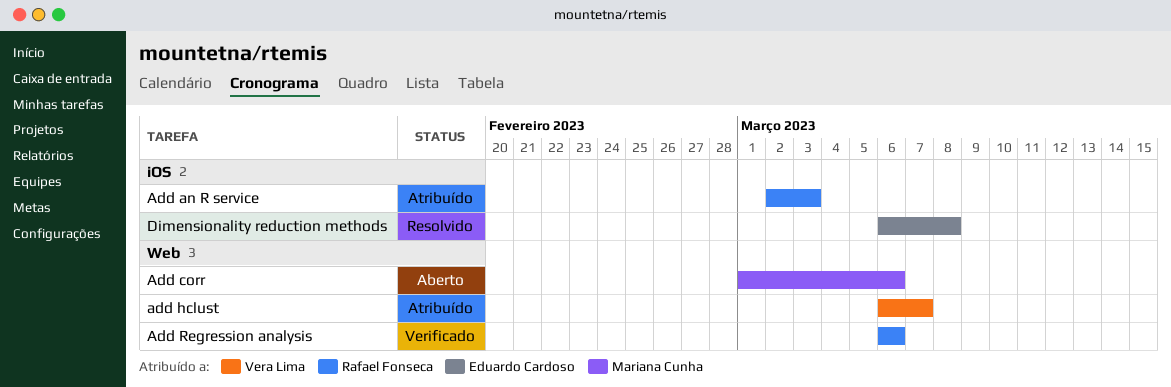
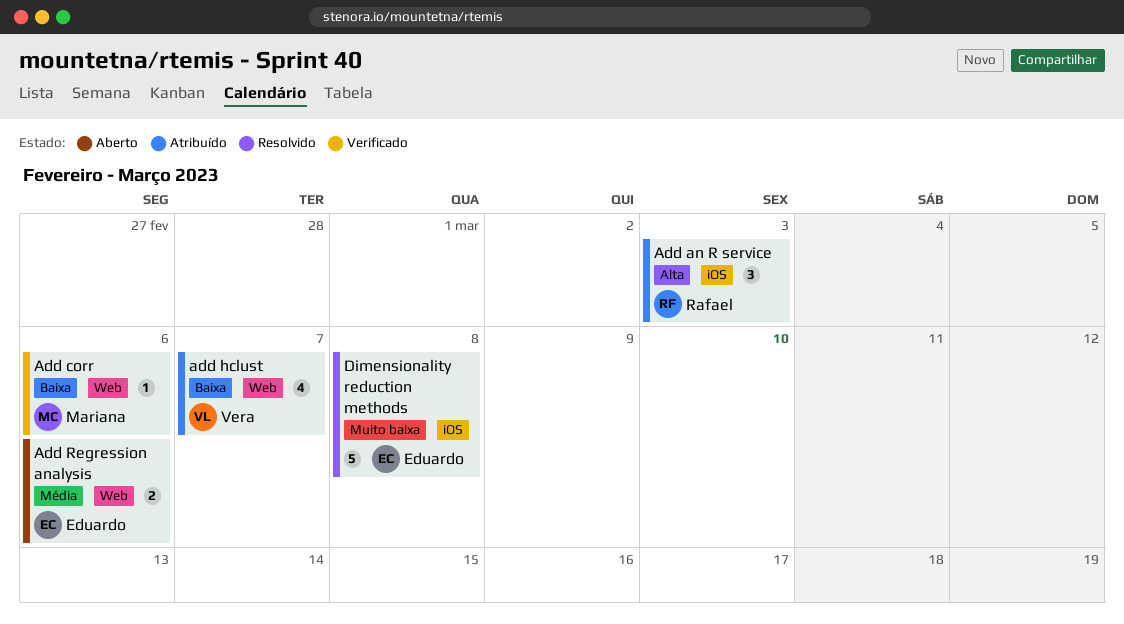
Add corr, status: Aberto -> Verificado
Add Regression analysis, status: Verificado -> Aberto
Add Regression analysis, owner: Rafael Fonseca -> Eduardo Cardoso

